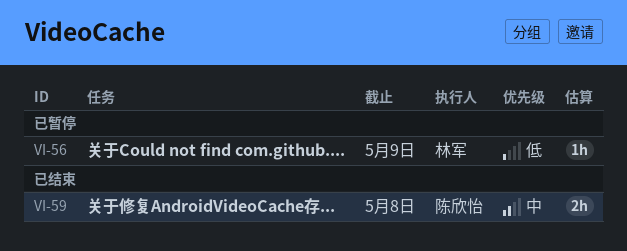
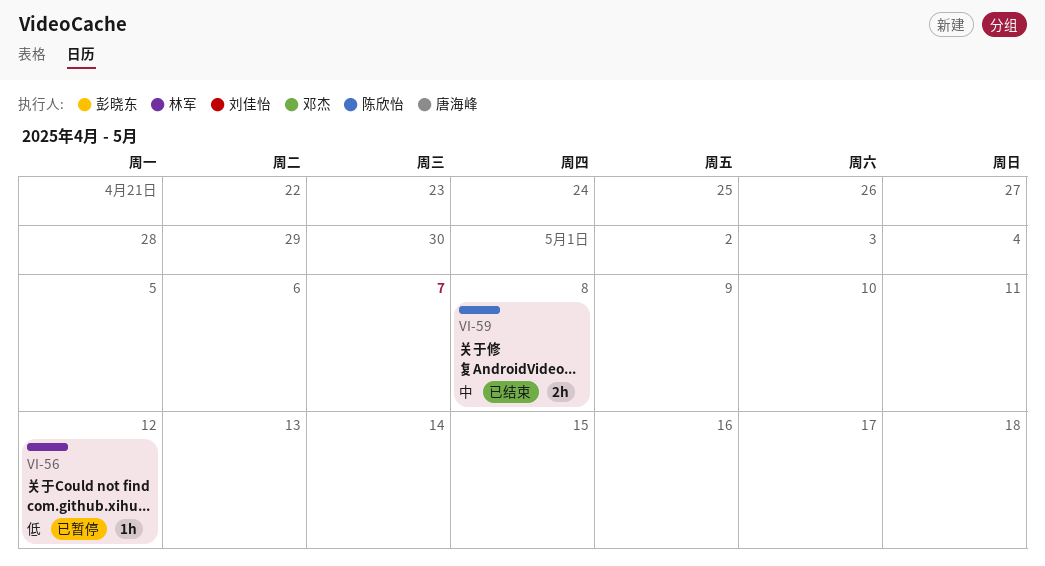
VI-56, due: May 9 -> May 12

